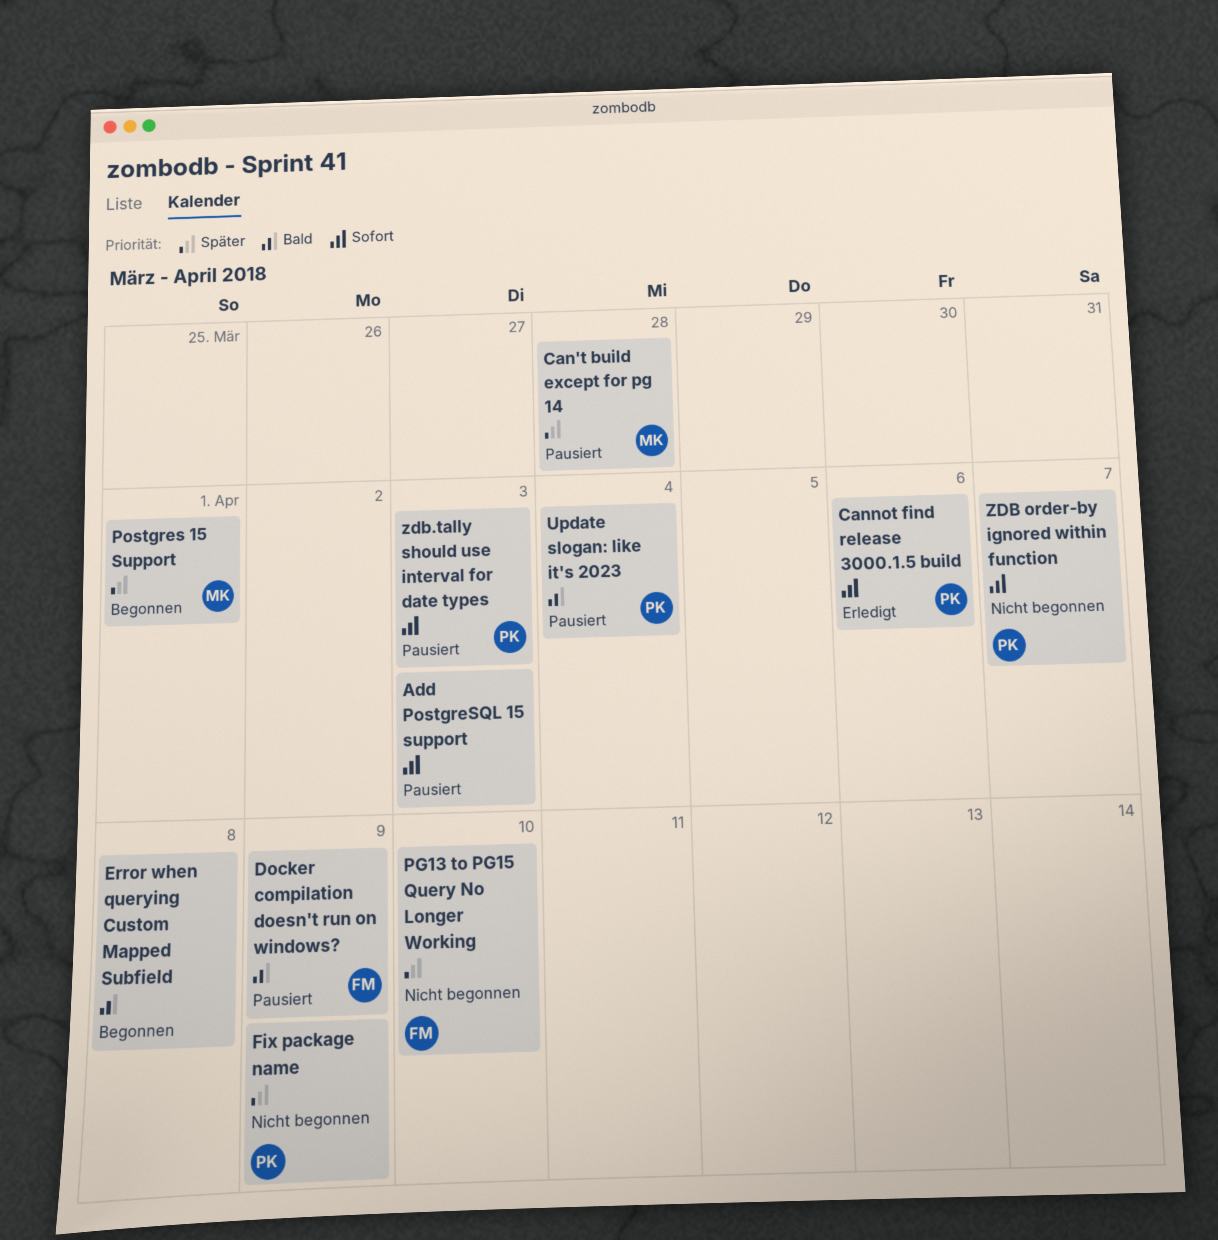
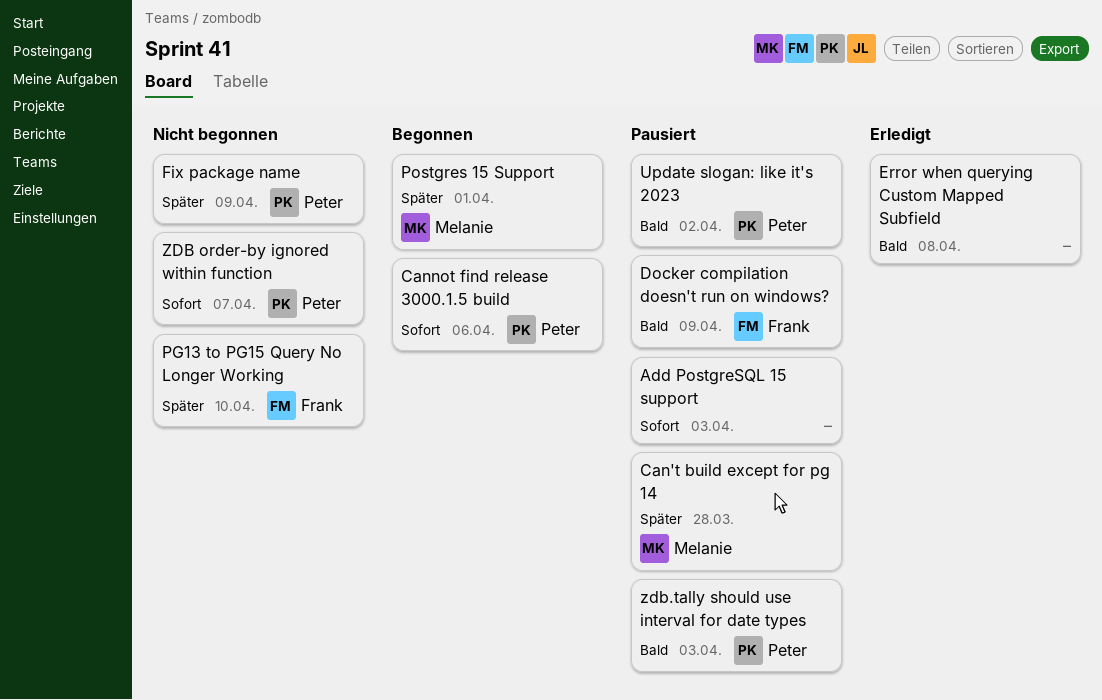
Cannot find release 3000.1.5 build, status: Erledigt -> Begonnen
Error when querying Custom Mapped Subfield, status: Begonnen -> Erledigt
Update slogan: like it's 2023, due: Apr 4 -> Apr 2
zdb.tally should use interval for date types, priority: Sofort -> Bald

